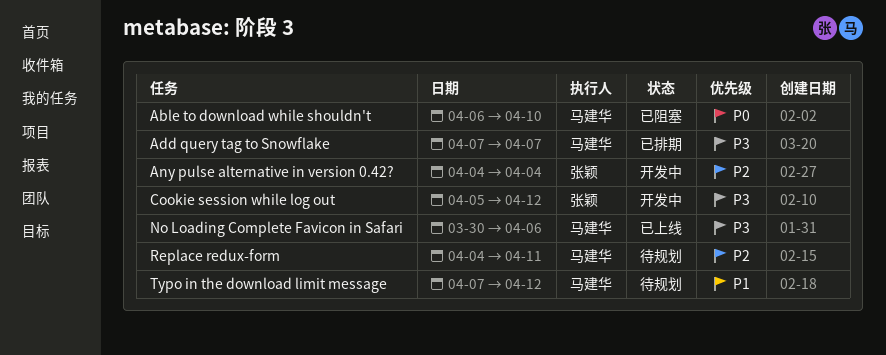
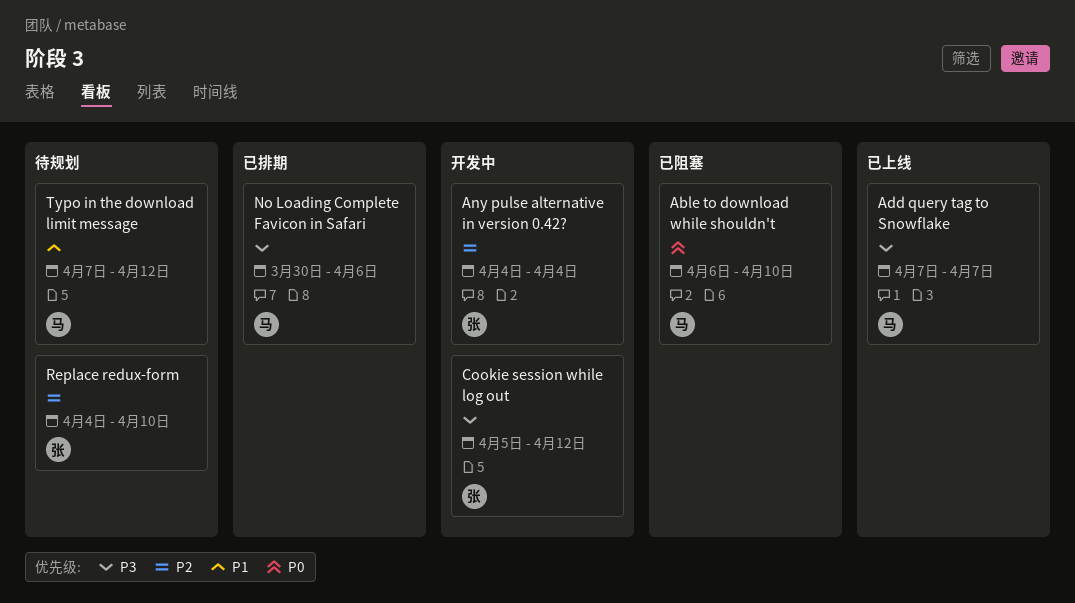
Add query tag to Snowflake, status: 已排期 -> 已上线
No Loading Complete Favicon in Safari, status: 已上线 -> 已排期
Replace redux-form, owner: 马建华 -> 张颖
Replace redux-form, due: Apr 11 -> Apr 10

